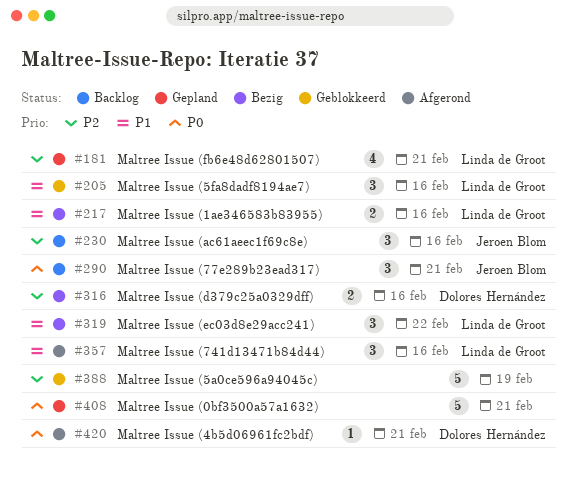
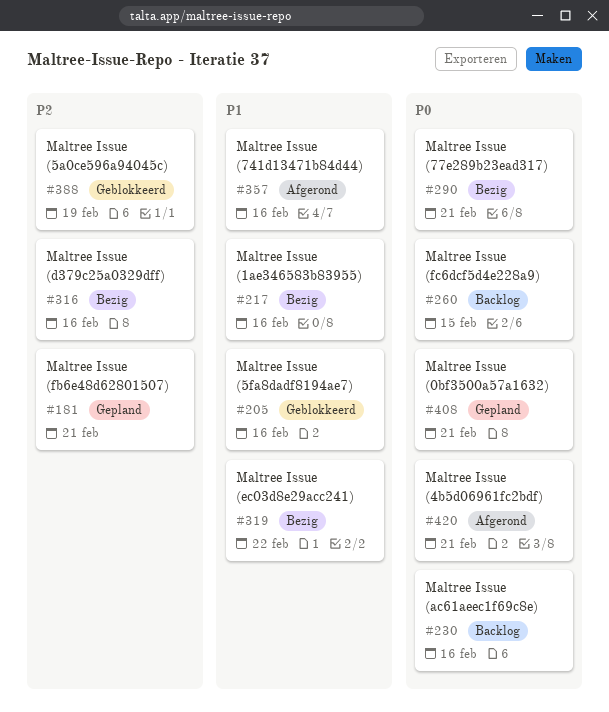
#230, priority: P2 -> P0
#260: none -> present
#290, status: Backlog -> Bezig

